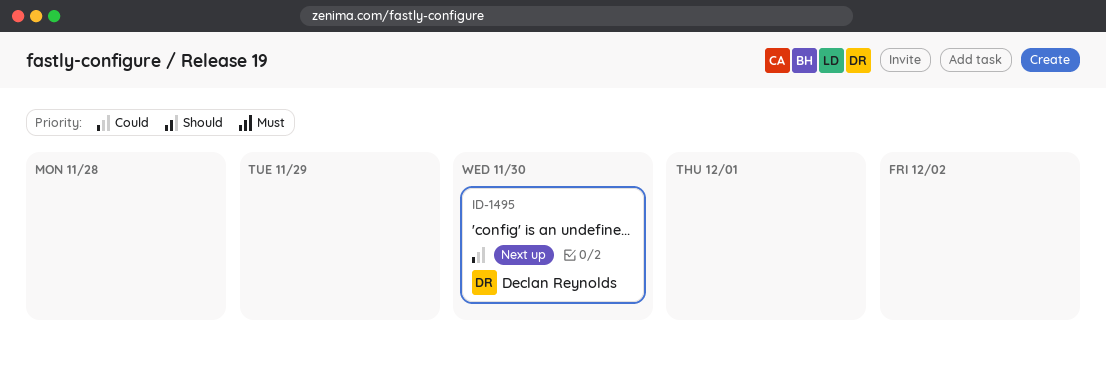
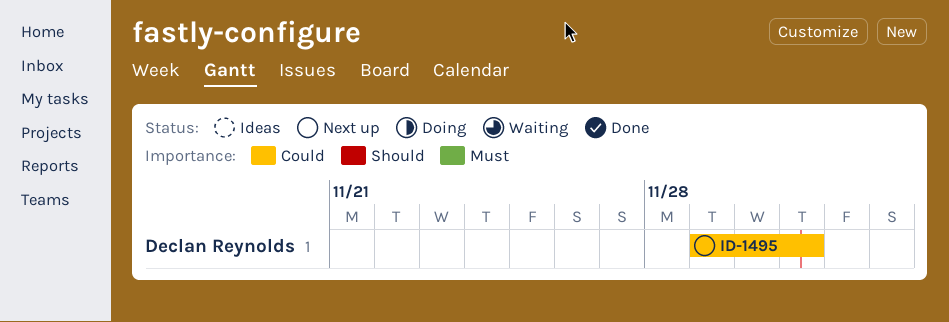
ID-1495, due: Nov 30 -> Dec 1

